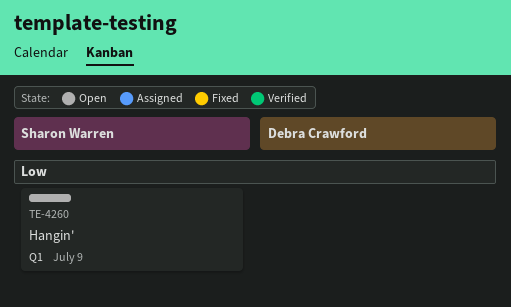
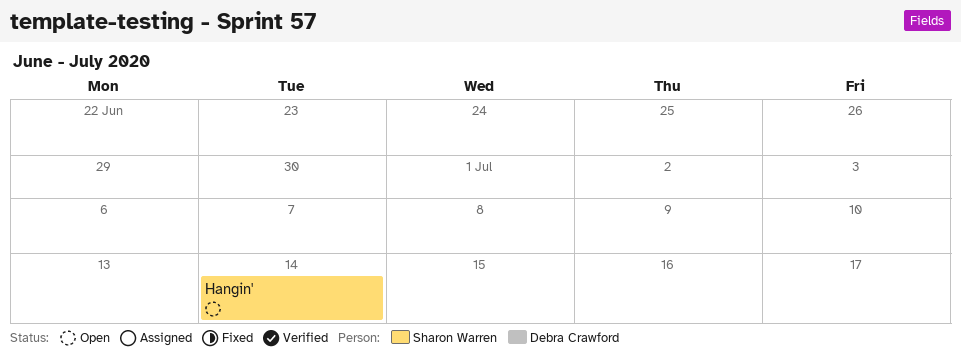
Hangin', due: Jul 9 -> Jul 14

